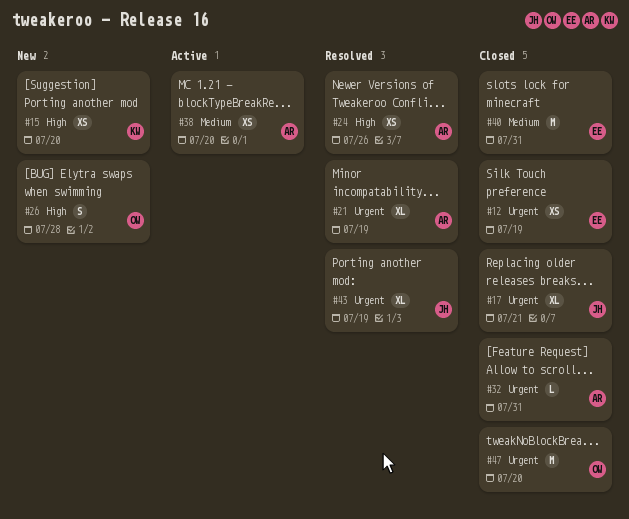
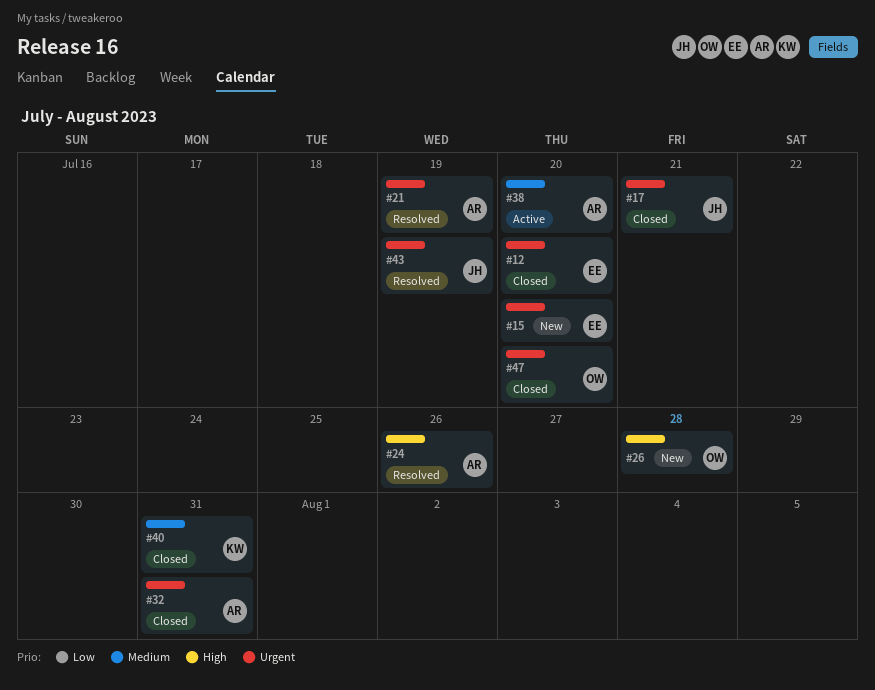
#12, due: Jul 19 -> Jul 20
#15, owner: KW -> EE
#15, priority: High -> Urgent
#40, owner: EE -> KW

